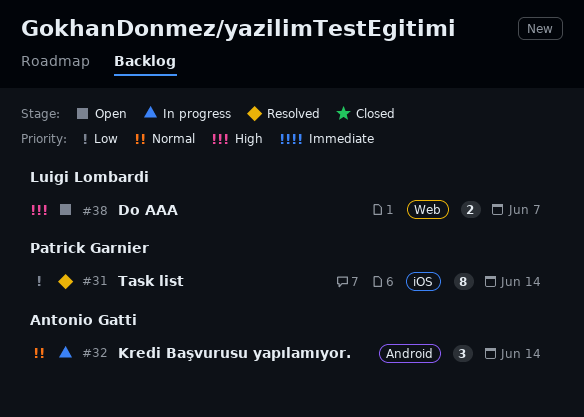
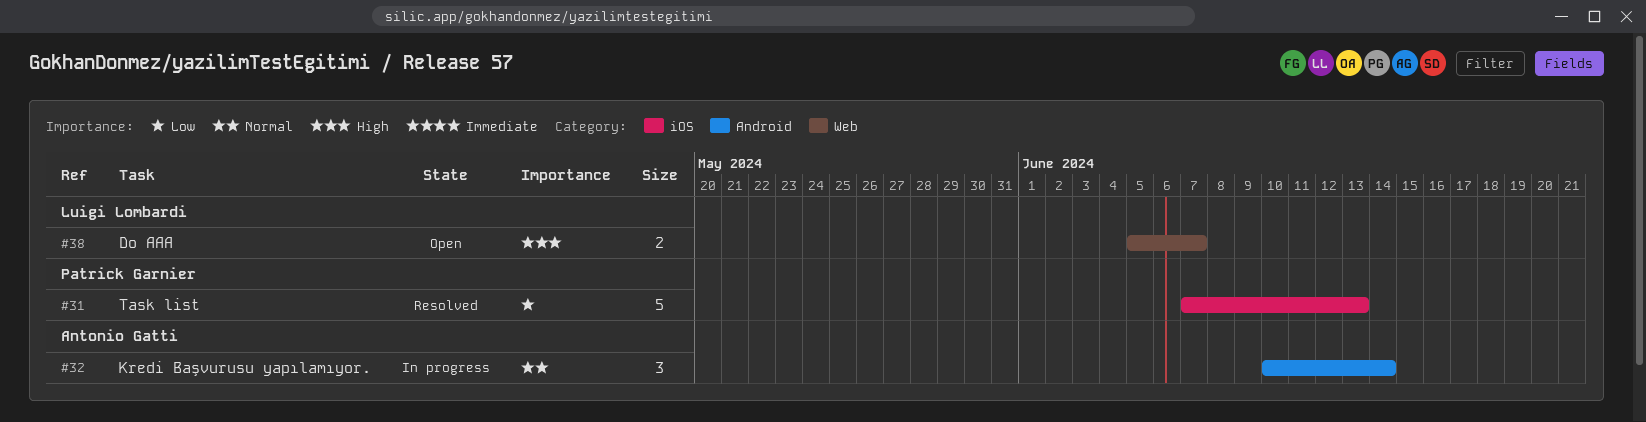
#31, estimate: 8 -> 5
#31, due: Jun 14 -> Jun 13

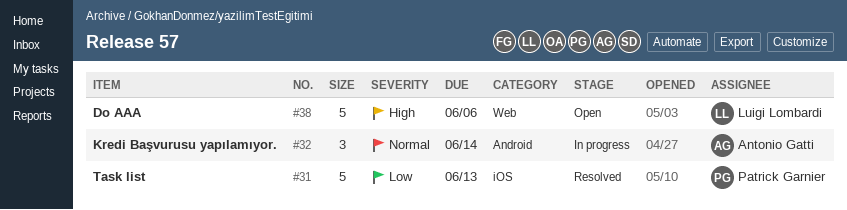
#38, estimate: 2 -> 5
#38, due: Jun 7 -> Jun 6

